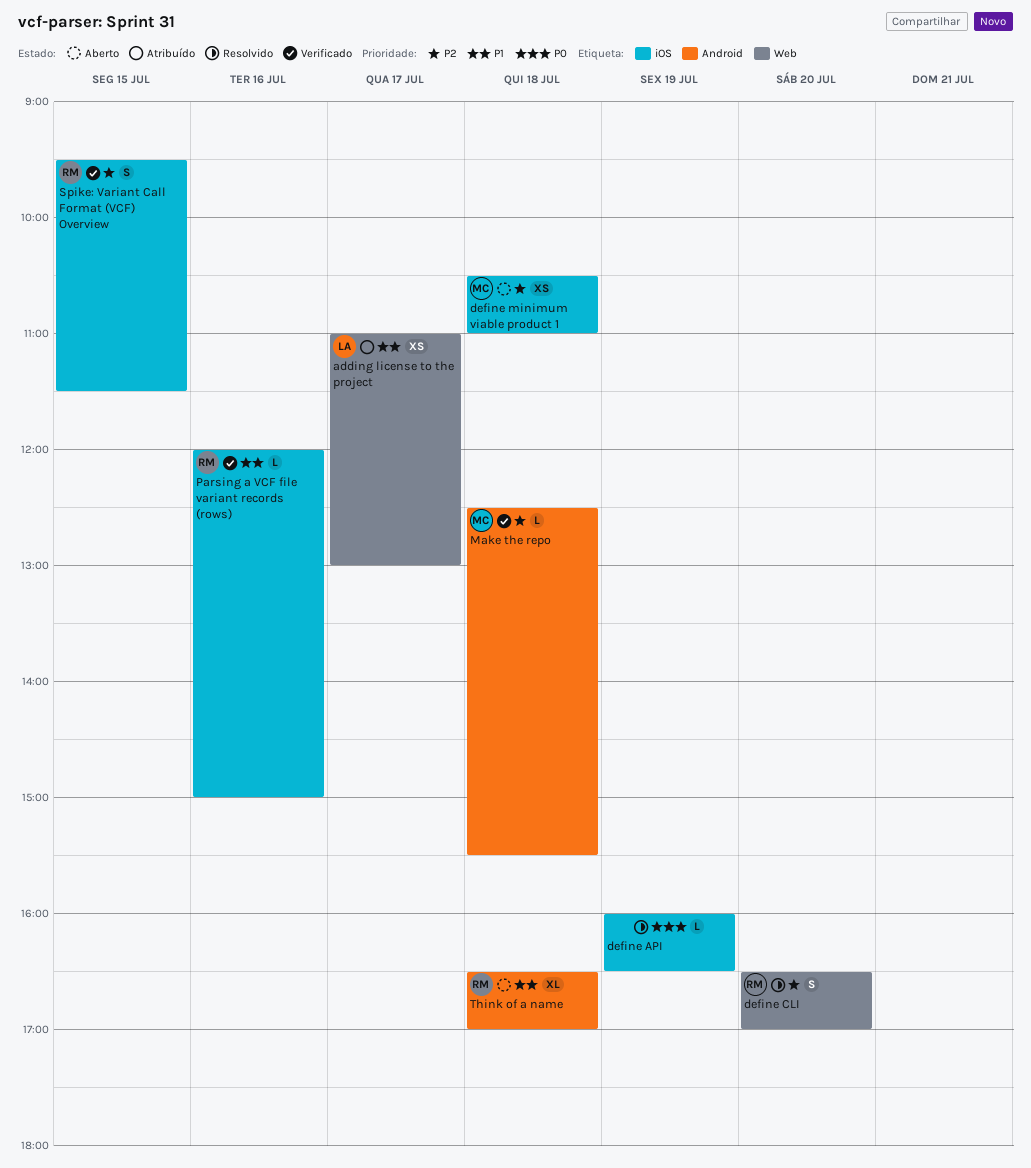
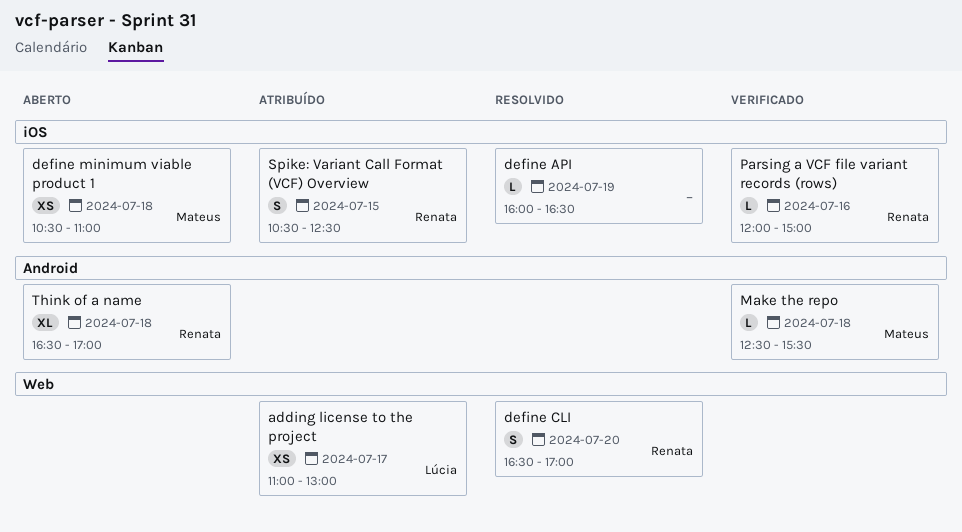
Spike: Variant Call Format (VCF) Overview, status: Verificado -> Atribuído
Spike: Variant Call Format (VCF) Overview, begins: 09:30 -> 10:30
Spike: Variant Call Format (VCF) Overview, ends: 11:30 -> 12:30

